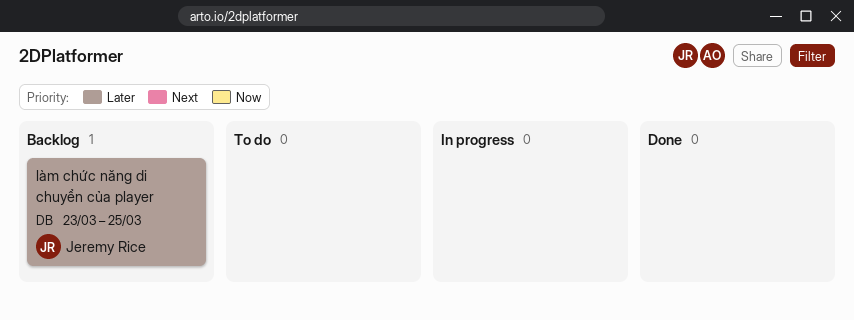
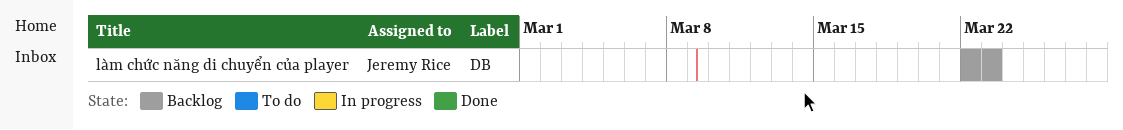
làm chức năng di chuyển của player, start: Mar 23 -> Mar 22
làm chức năng di chuyển của player, due: Mar 25 -> Mar 23

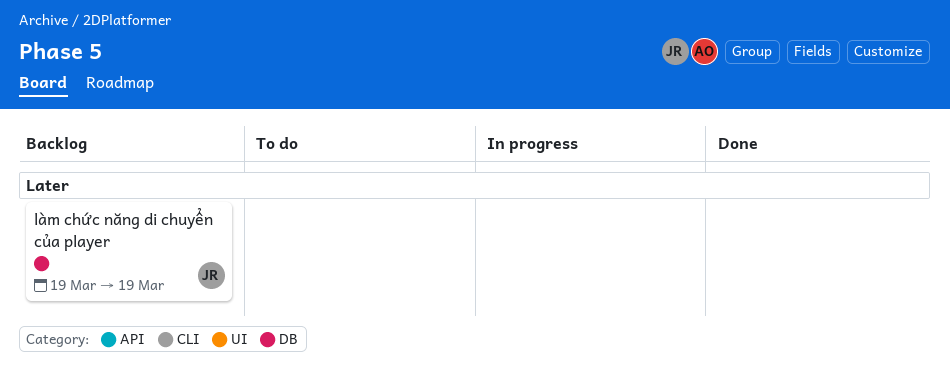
làm chức năng di chuyển của player, start: Mar 22 -> Mar 19
làm chức năng di chuyển của player, due: Mar 23 -> Mar 19

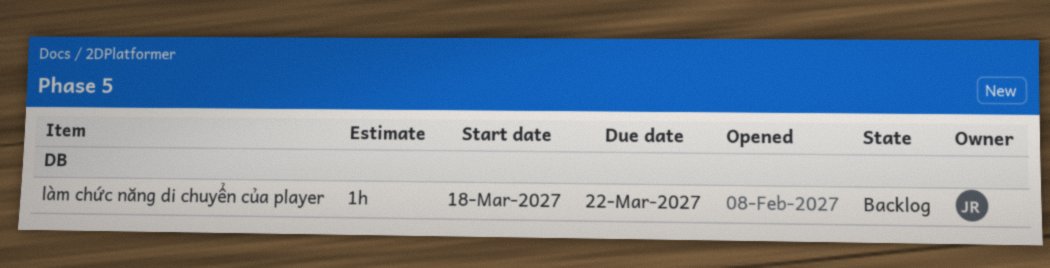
làm chức năng di chuyển của player, start: Mar 19 -> Mar 18
làm chức năng di chuyển của player, due: Mar 19 -> Mar 22

